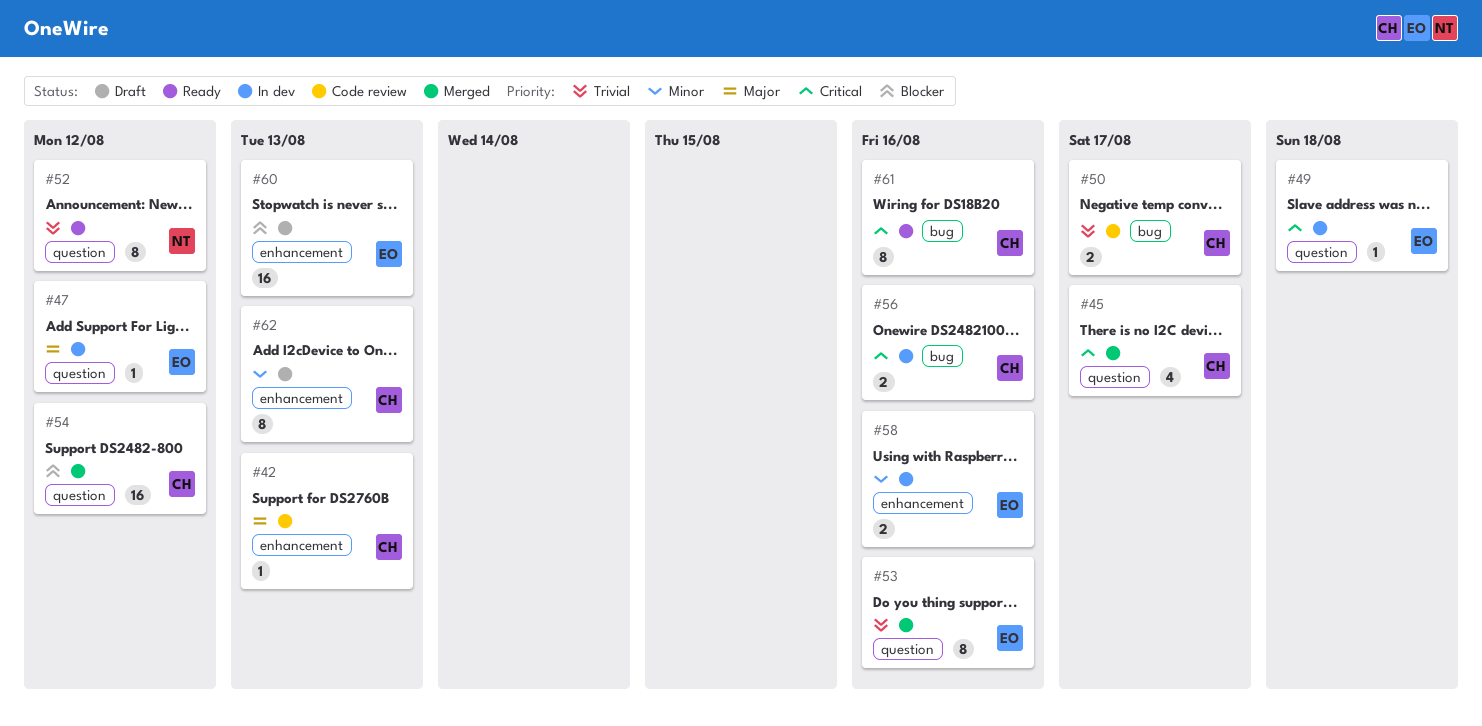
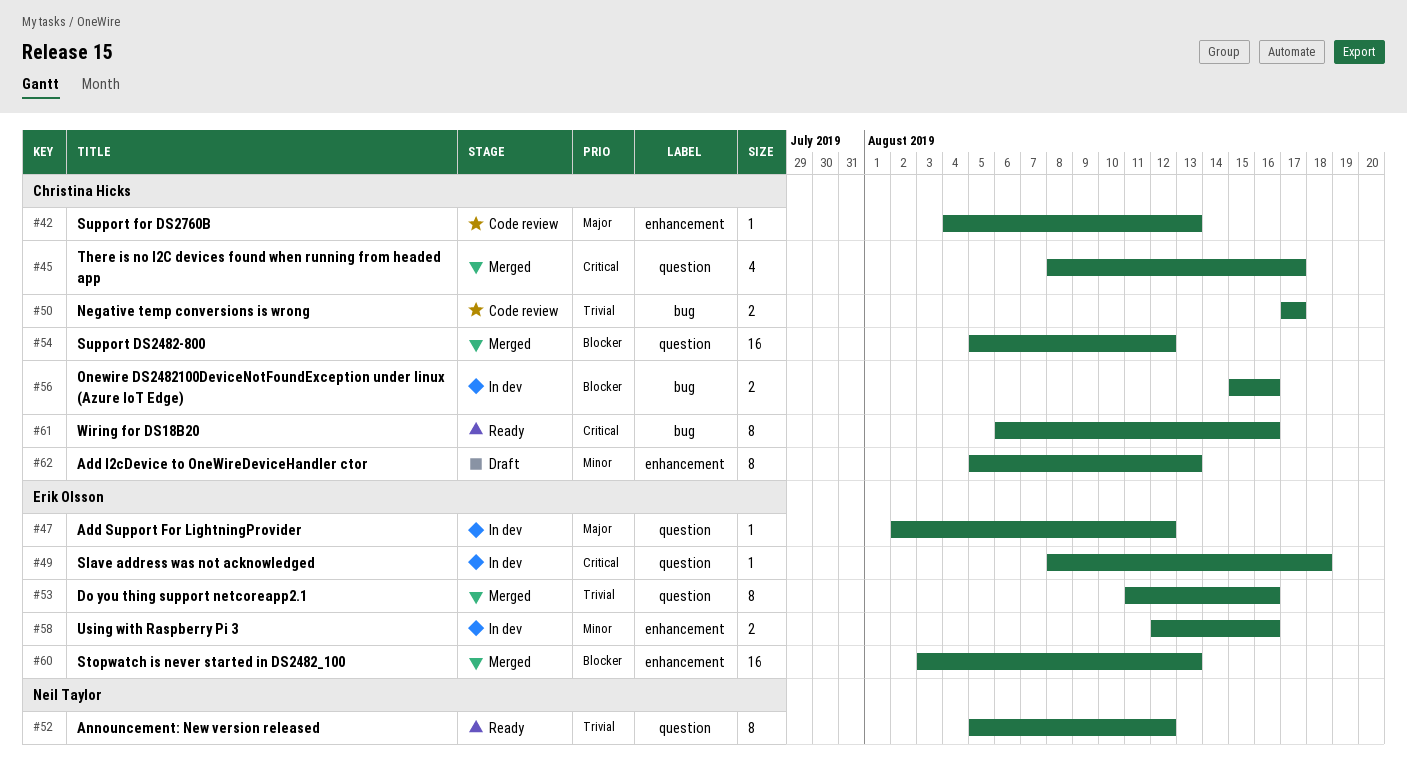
#56, priority: Critical -> Blocker
#60, status: Draft -> Merged

